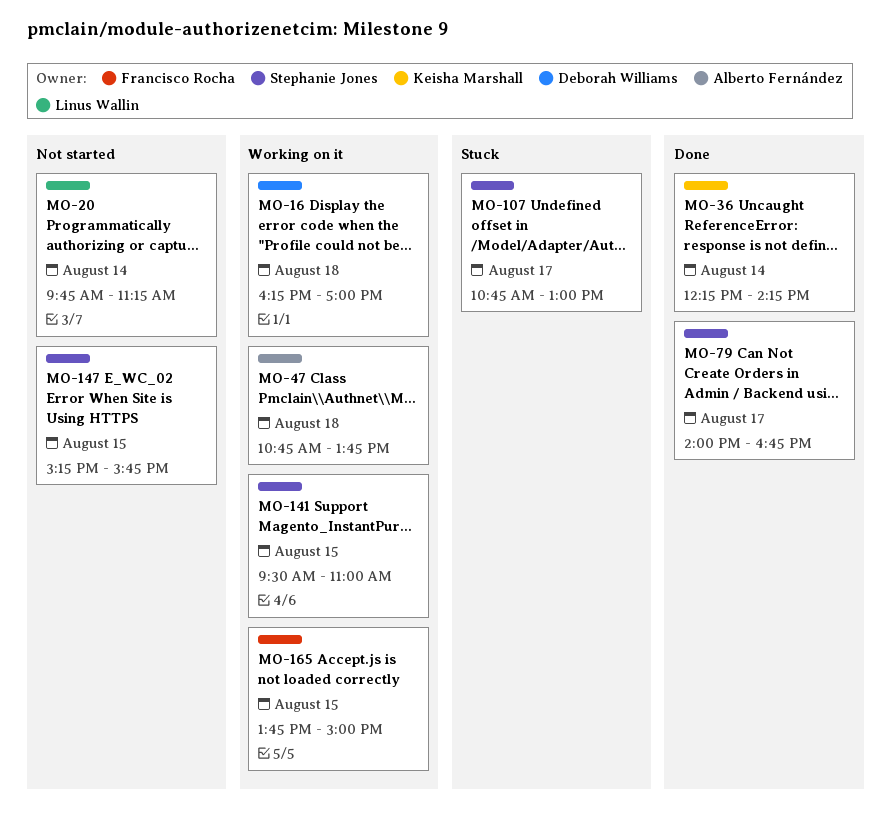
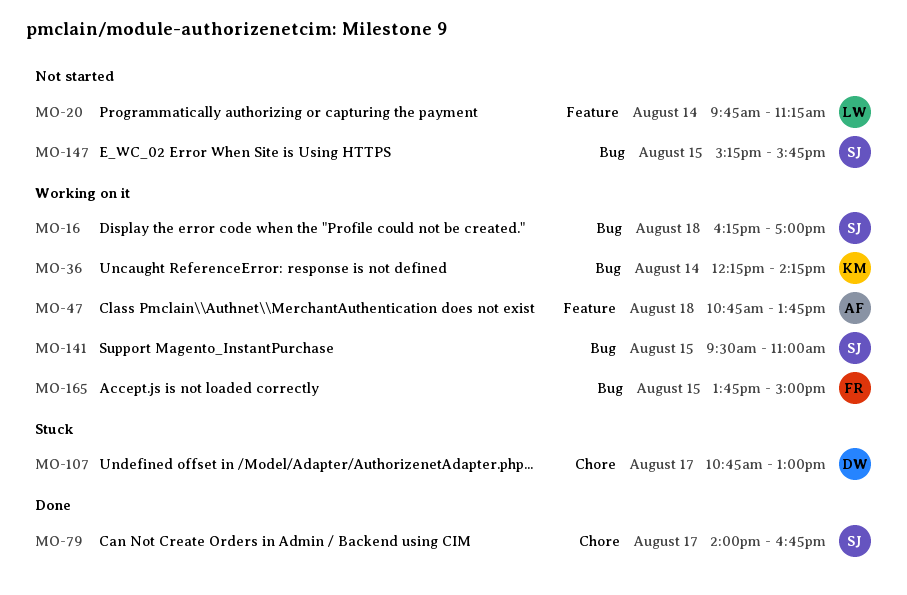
MO-16, owner: Deborah Williams -> Stephanie Jones
MO-36, status: Done -> Working on it
MO-107, owner: Stephanie Jones -> Deborah Williams

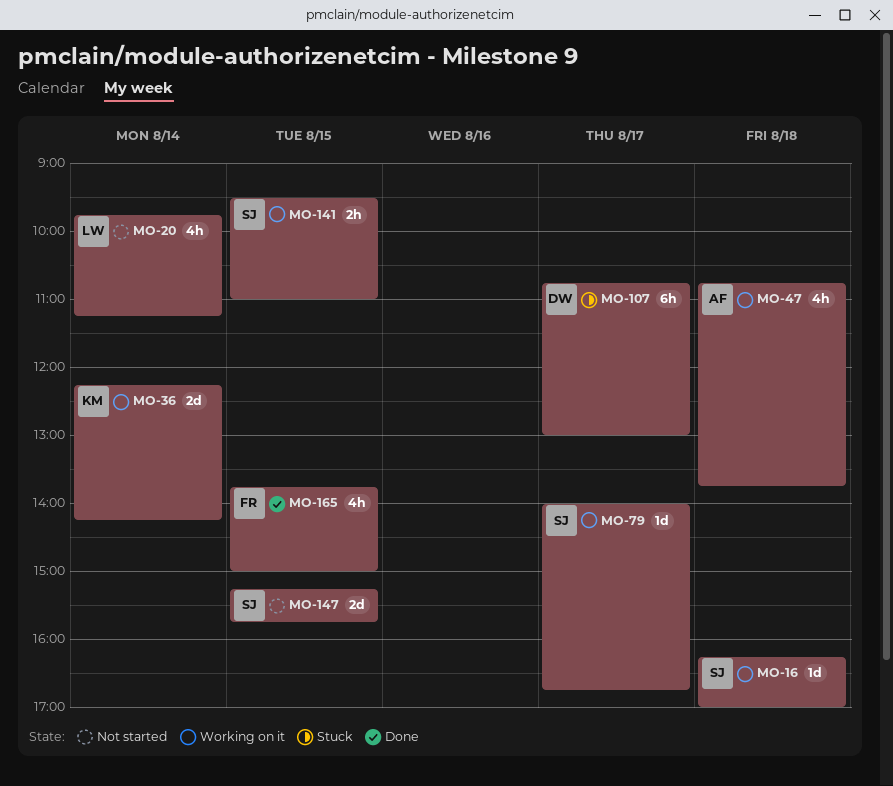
MO-79, status: Done -> Working on it
MO-165, status: Working on it -> Done

